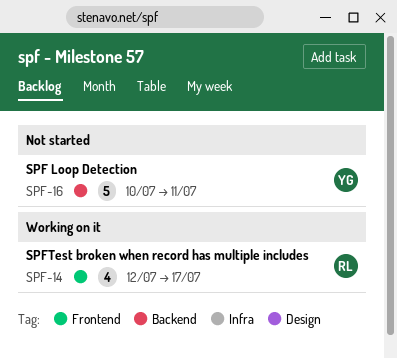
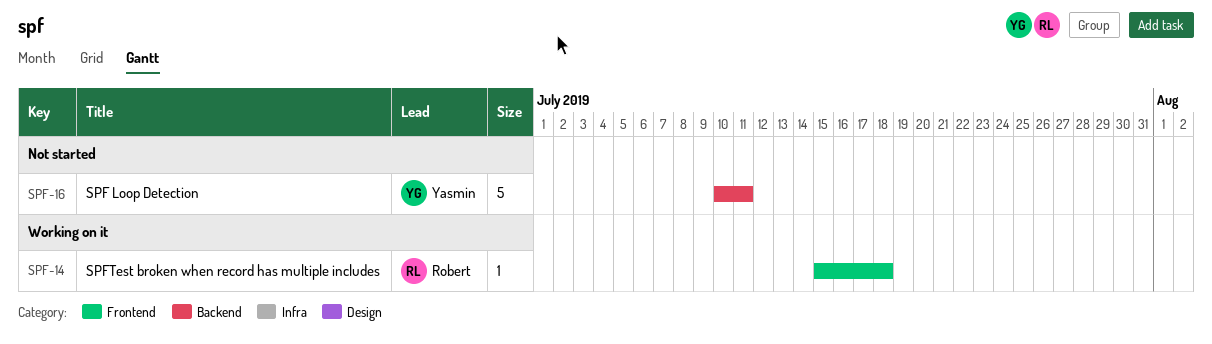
SPF-14, estimate: 4 -> 1
SPF-14, start: Jul 12 -> Jul 15
SPF-14, due: Jul 17 -> Jul 18

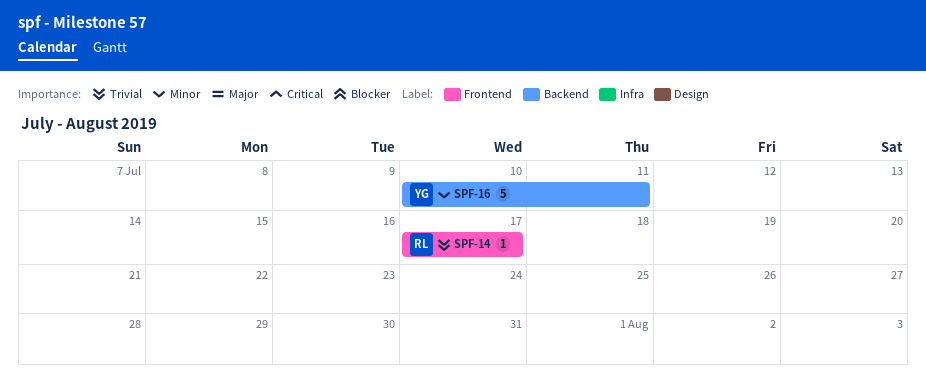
SPF-14, start: Jul 15 -> Jul 17
SPF-14, due: Jul 18 -> Jul 17

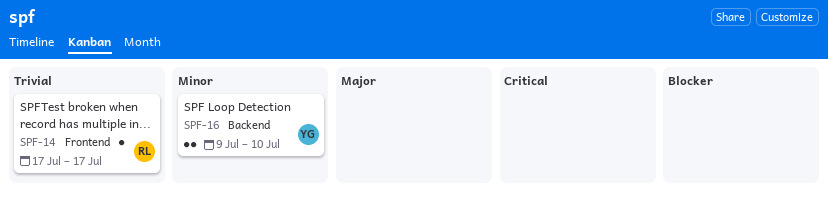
SPF-16, estimate: 5 -> 2
SPF-16, start: Jul 10 -> Jul 9
SPF-16, due: Jul 11 -> Jul 10

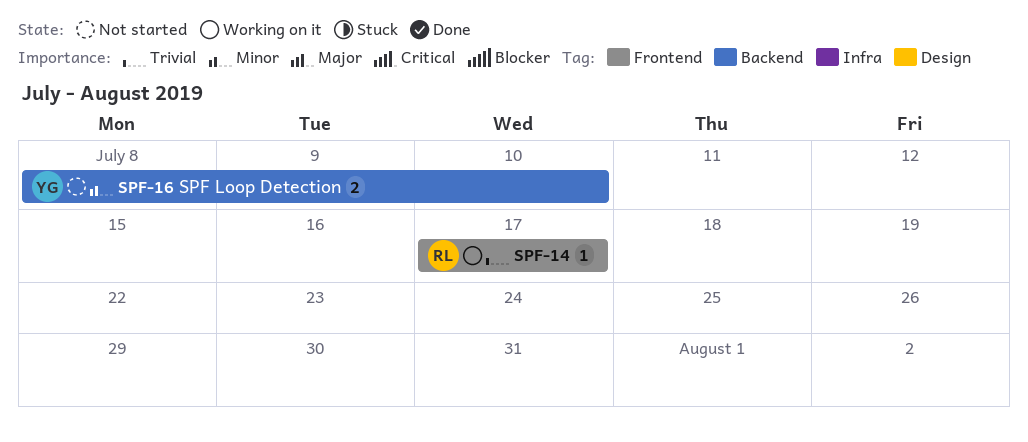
SPF-16, start: Jul 9 -> Jul 8

